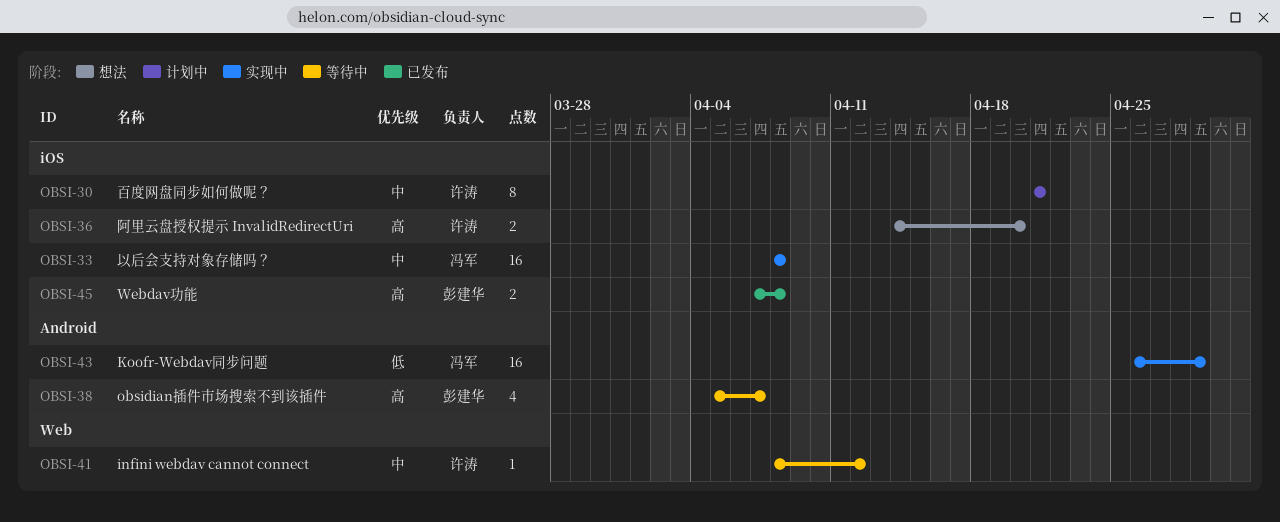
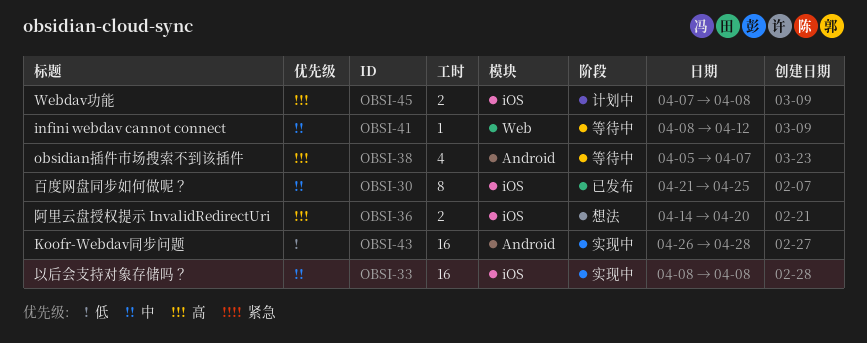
OBSI-30, status: 计划中 -> 已发布
OBSI-30, due: Apr 21 -> Apr 25
OBSI-43, due: Apr 29 -> Apr 28
OBSI-45, status: 已发布 -> 计划中

